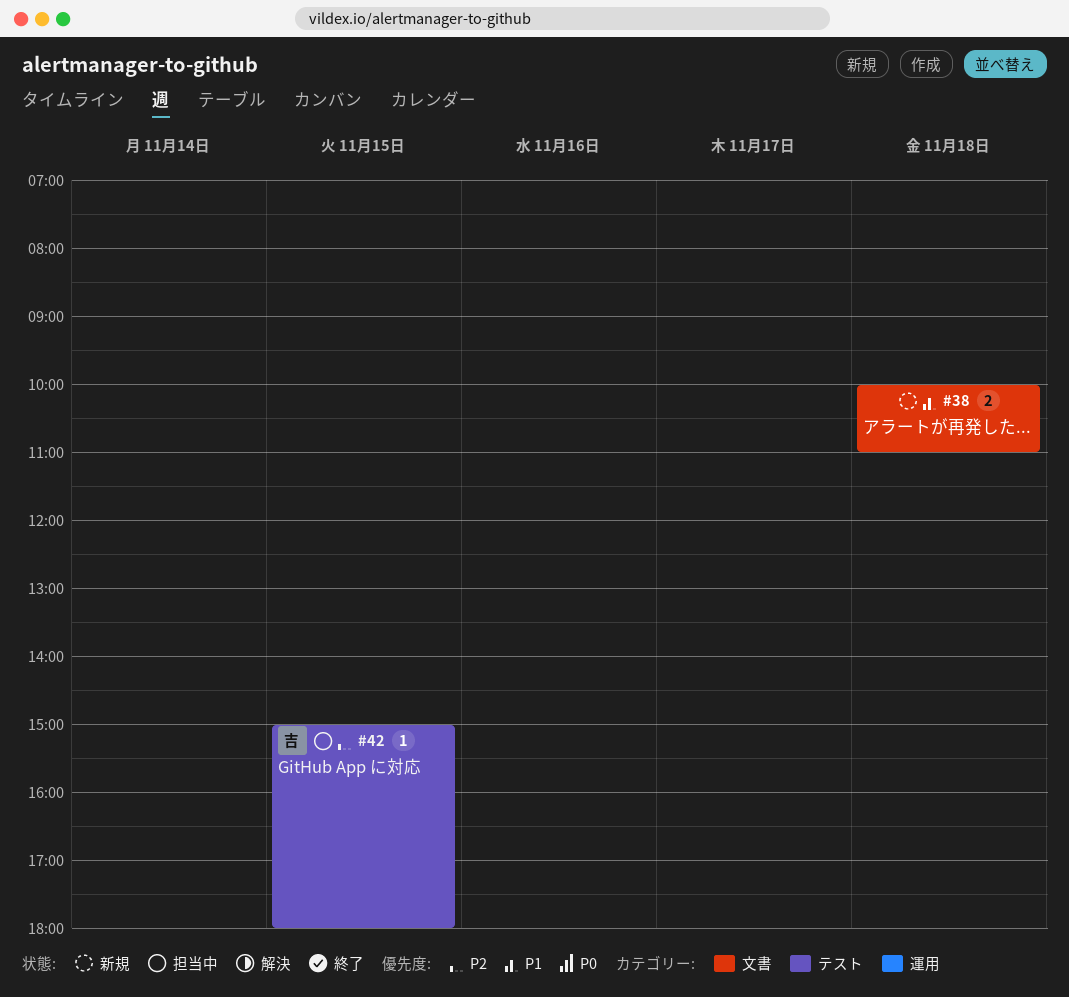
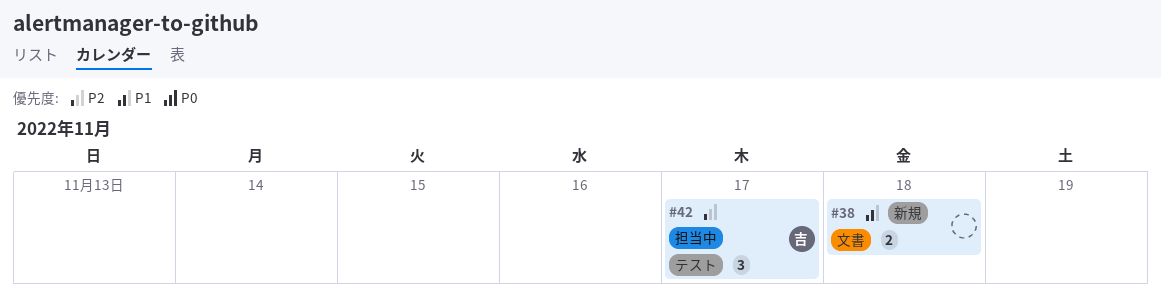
#42, estimate: 1 -> 3
#42, day: Nov 15 -> Nov 17

